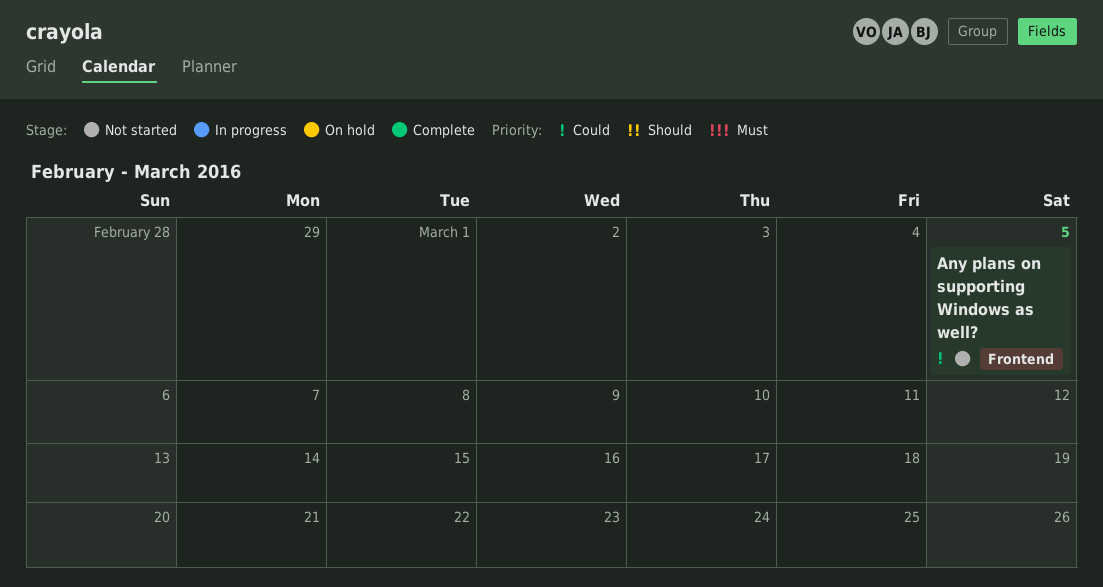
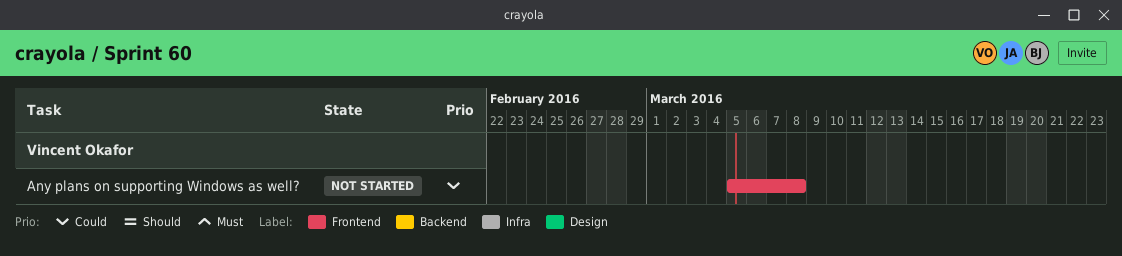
Any plans on supporting Windows as well?, due: Mar 5 -> Mar 8

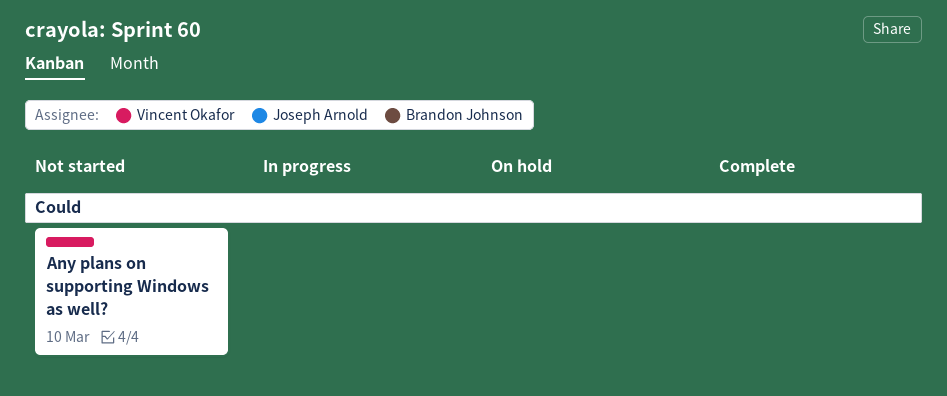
Any plans on supporting Windows as well?, due: Mar 8 -> Mar 10

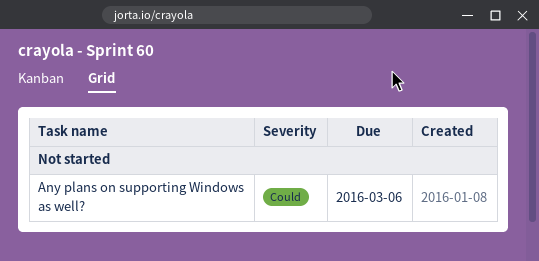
Any plans on supporting Windows as well?, due: Mar 10 -> Mar 6

